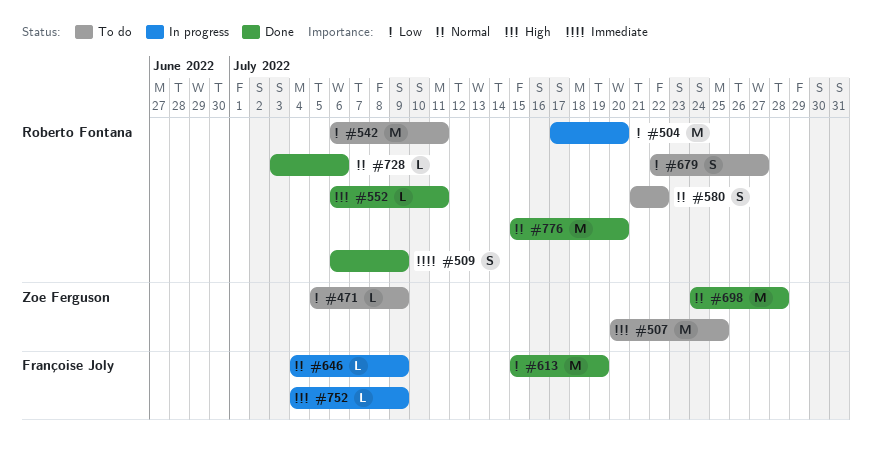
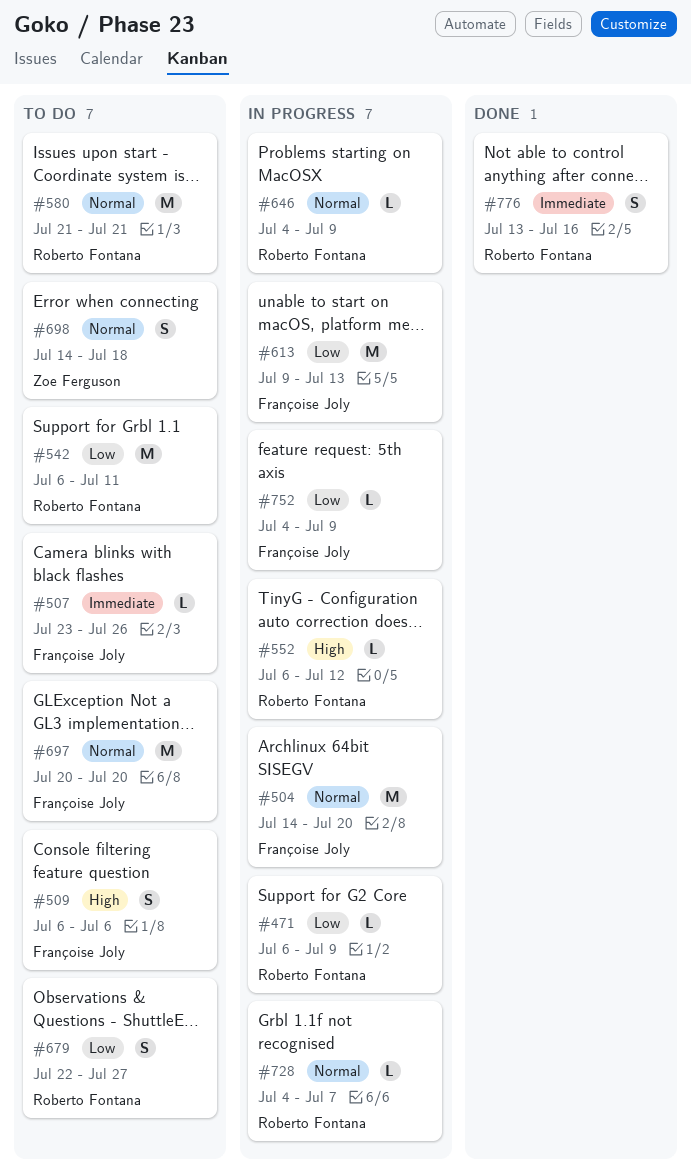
#471, status: To do -> In progress
#471, owner: Zoe Ferguson -> Roberto Fontana
#471, start: Jul 5 -> Jul 6
#504, owner: Roberto Fontana -> Françoise Joly
#504, priority: Low -> Normal
#504, start: Jul 17 -> Jul 14
#507, owner: Zoe Ferguson -> Françoise Joly
#507, priority: High -> Immediate
#507, estimate: M -> L
#507, start: Jul 20 -> Jul 23
#507, due: Jul 25 -> Jul 26
#509, status: Done -> To do
#509, owner: Roberto Fontana -> Françoise Joly
#509, priority: Immediate -> High
#509, due: Jul 9 -> Jul 6
#552, status: Done -> In progress
#552, due: Jul 11 -> Jul 12
#580, estimate: S -> M
#580, due: Jul 22 -> Jul 21
#613, status: Done -> In progress
#613, start: Jul 15 -> Jul 9
#613, due: Jul 19 -> Jul 13
#646, owner: Françoise Joly -> Roberto Fontana
#697: none -> present
#698, status: Done -> To do
#698, estimate: M -> S
#698, start: Jul 24 -> Jul 14
#698, due: Jul 28 -> Jul 18
#728, status: Done -> In progress
#728, start: Jul 3 -> Jul 4
#728, due: Jul 6 -> Jul 7
#752, priority: High -> Low
#776, priority: Normal -> Immediate
#776, estimate: M -> S
#776, start: Jul 15 -> Jul 13
#776, due: Jul 20 -> Jul 16

